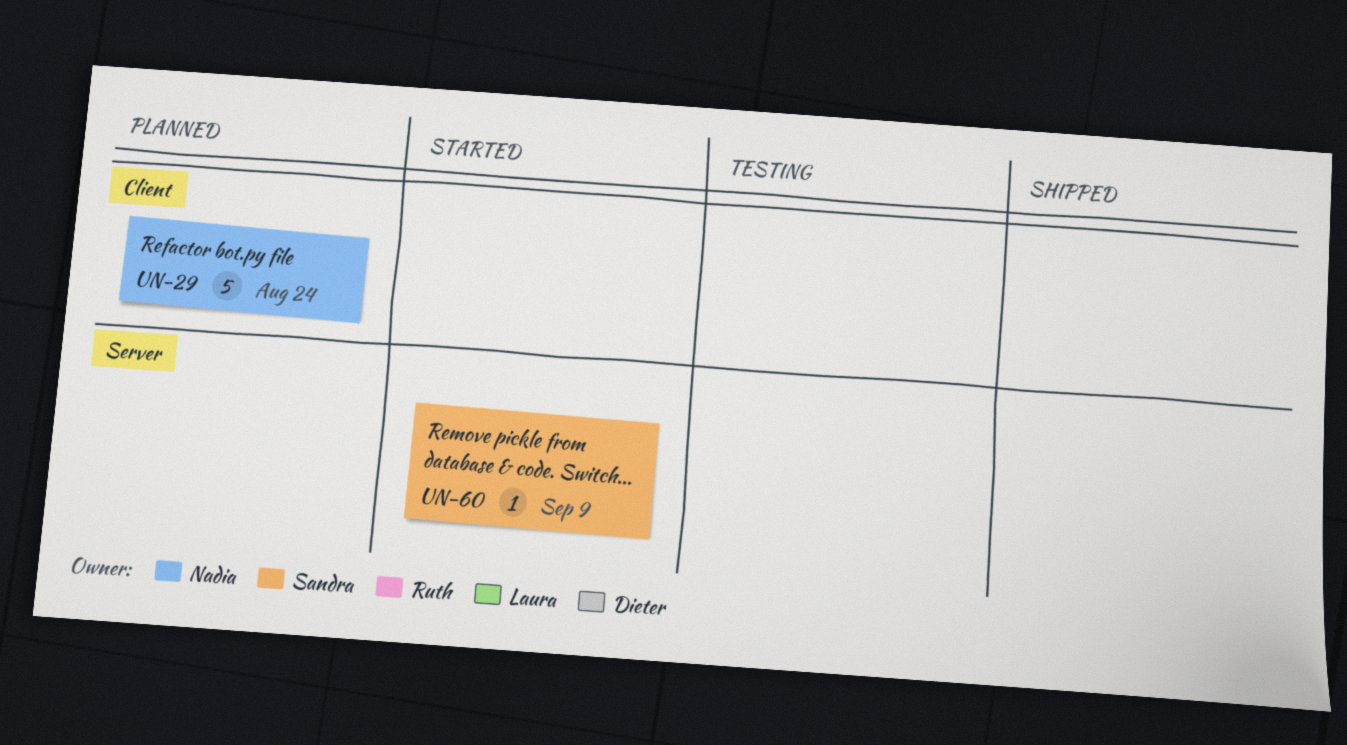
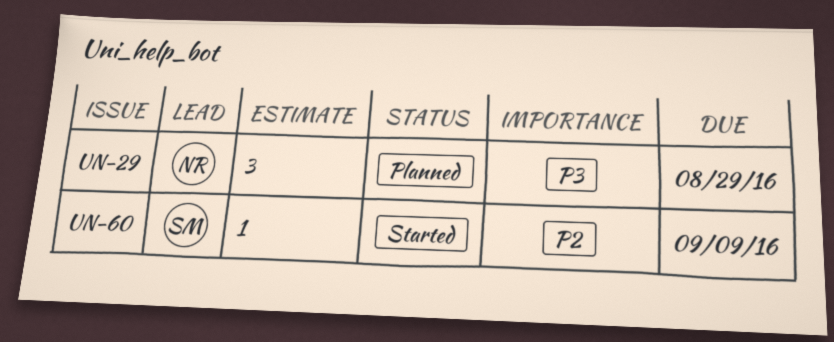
UN-29, estimate: 5 -> 3
UN-29, due: Aug 24 -> Aug 29

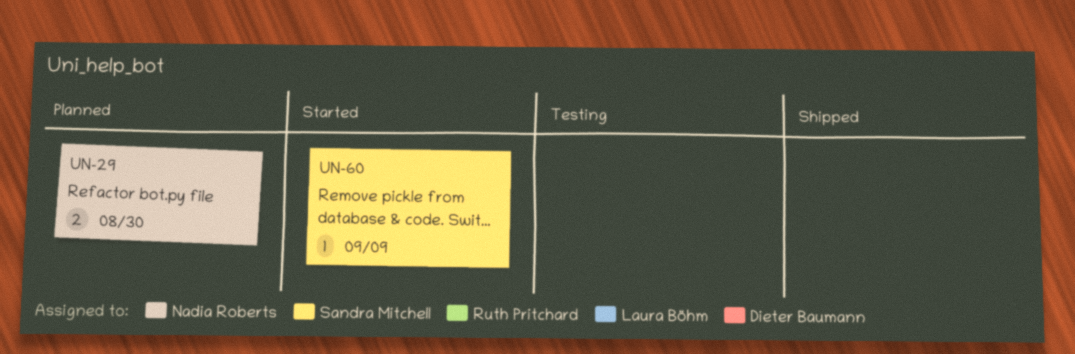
UN-29, estimate: 3 -> 2
UN-29, due: Aug 29 -> Aug 30

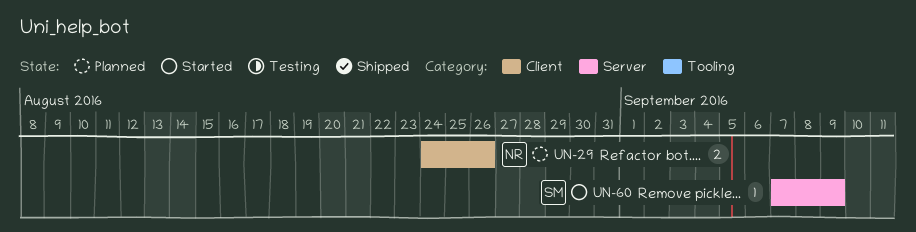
UN-29, due: Aug 30 -> Aug 26

